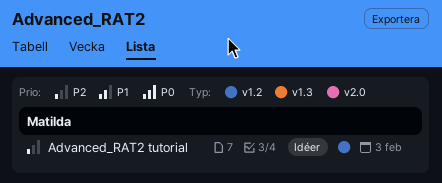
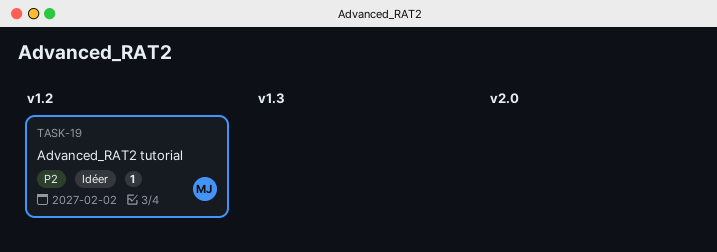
Advanced_RAT2 tutorial, due: Feb 3 -> Feb 2

